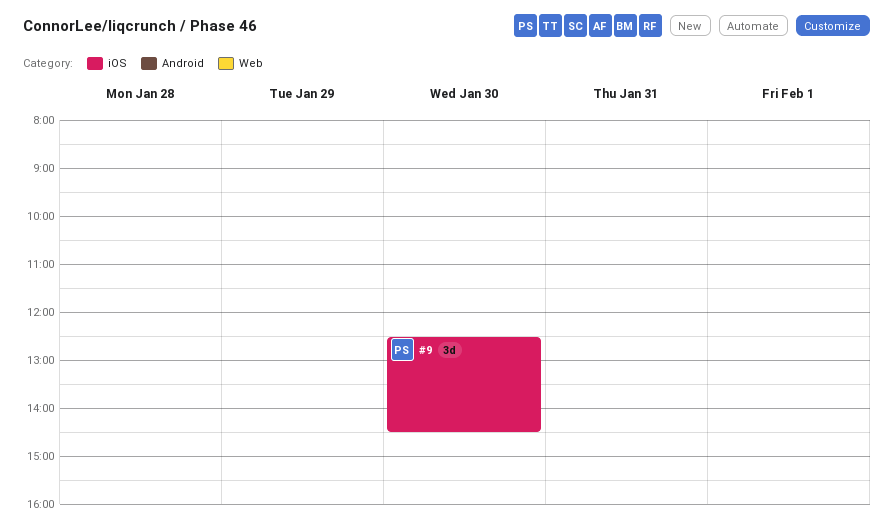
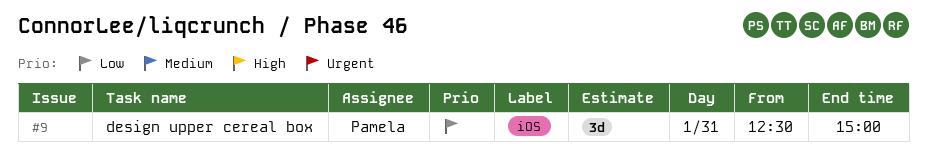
#9, day: Jan 30 -> Jan 31
#9, ends: 14:30 -> 15:00

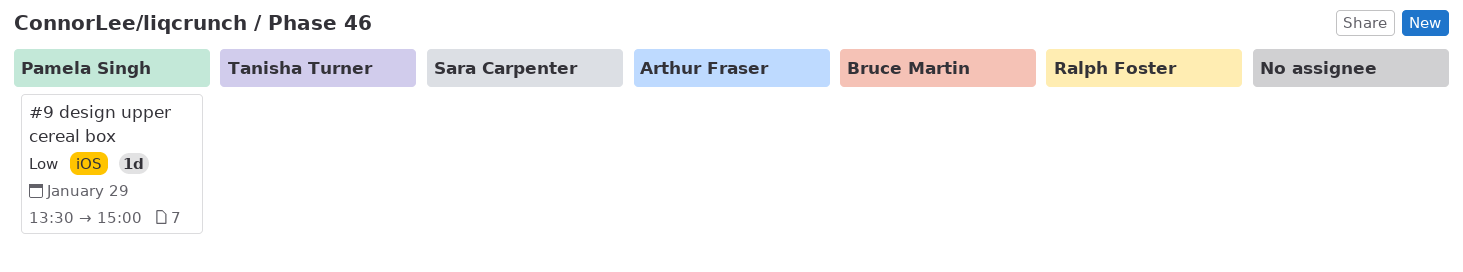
#9, estimate: 3d -> 1d
#9, day: Jan 31 -> Jan 29
#9, begins: 12:30 -> 13:30

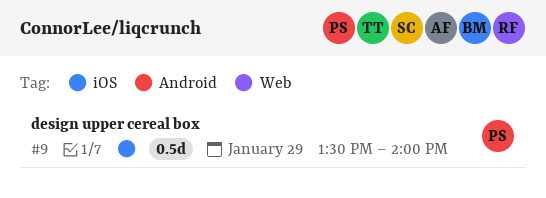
#9, estimate: 1d -> 0.5d
#9, ends: 15:00 -> 14:00

